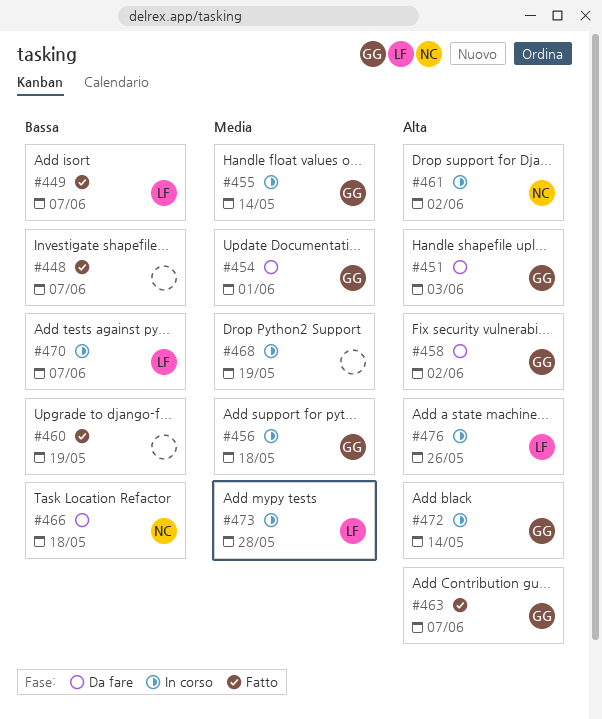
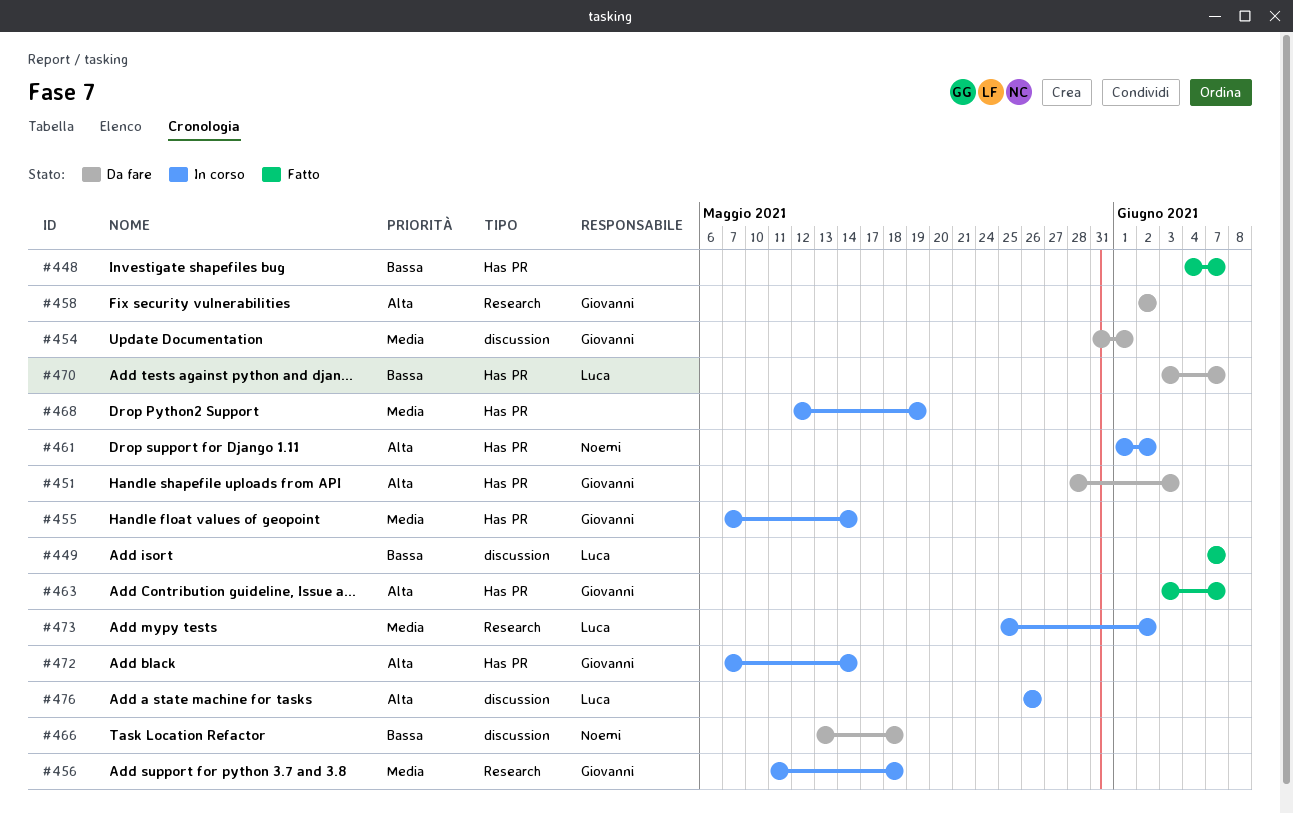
#460: present -> none
#470, status: In corso -> Da fare
#473, due: May 28 -> Jun 2

